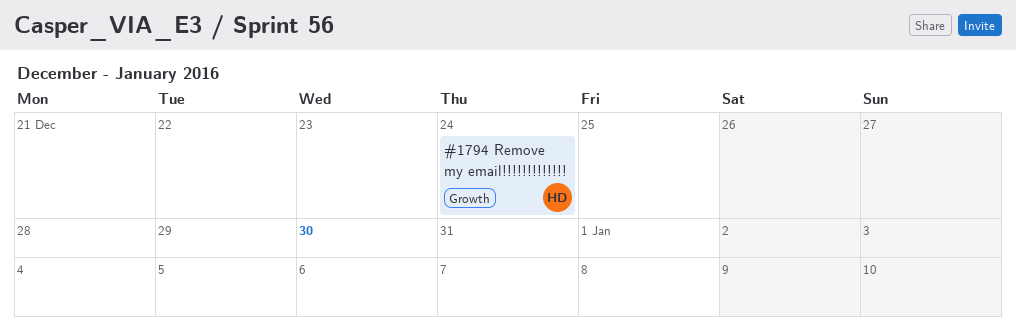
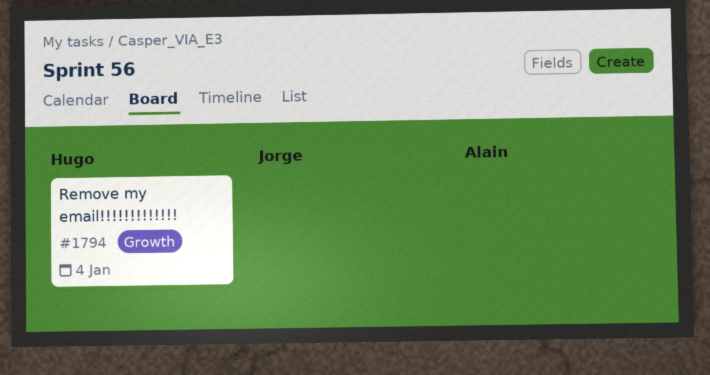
#1794, due: Dec 24 -> Jan 4

